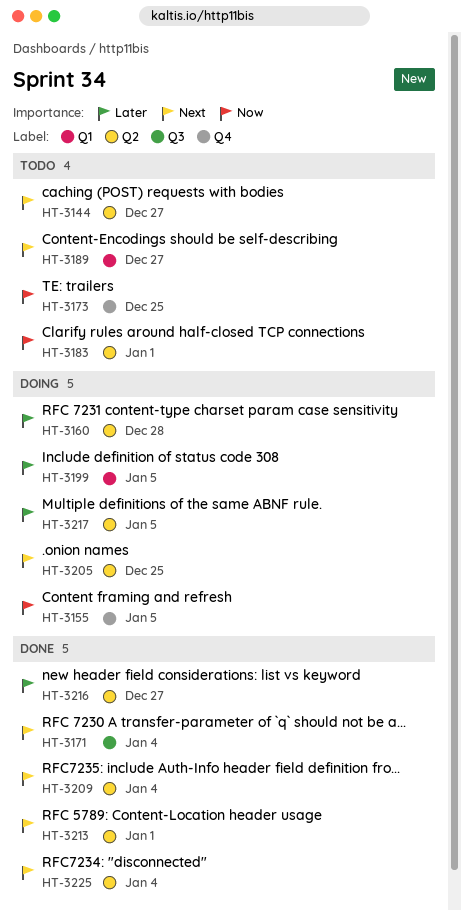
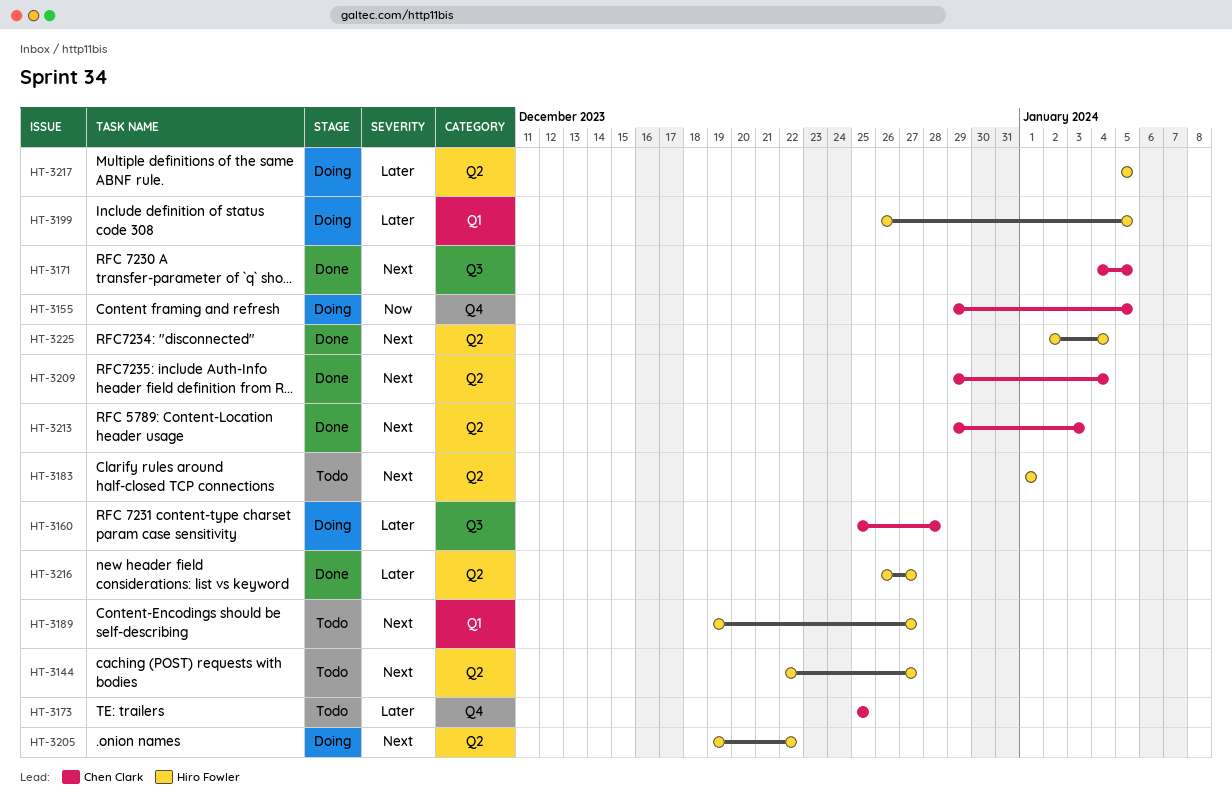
HT-3160, label: Q2 -> Q3
HT-3171, due: Jan 4 -> Jan 5
HT-3173, priority: Now -> Later
HT-3183, priority: Now -> Next
HT-3205, due: Dec 25 -> Dec 22
HT-3213, due: Jan 1 -> Jan 3

